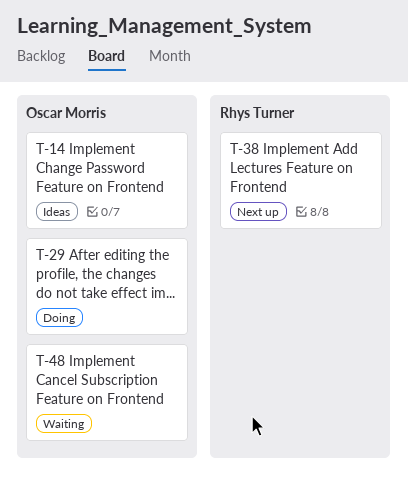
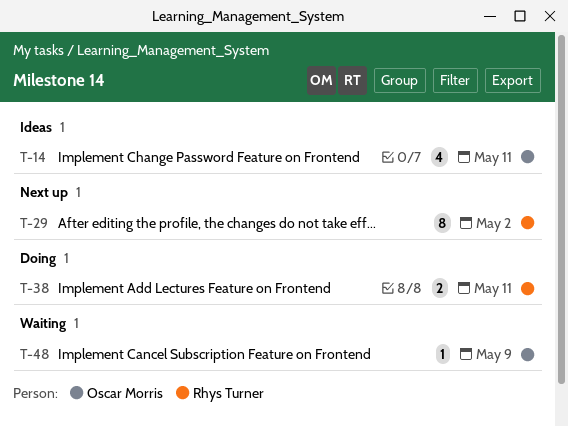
T-29, status: Doing -> Next up
T-29, owner: Oscar Morris -> Rhys Turner
T-38, status: Next up -> Doing

